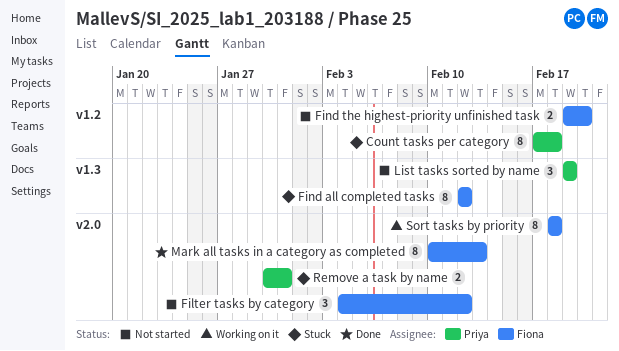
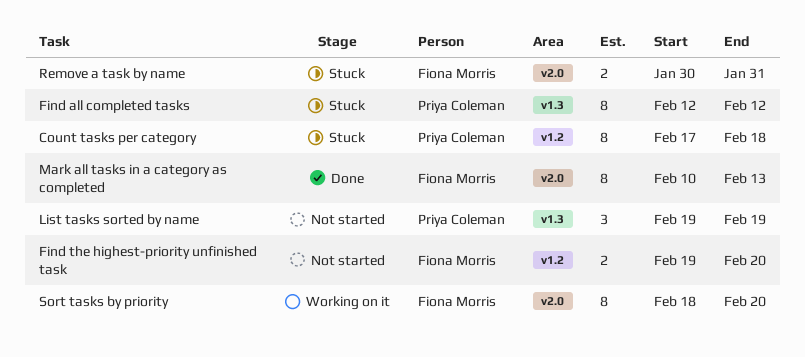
Filter tasks by category: present -> none
Find all completed tasks, owner: Fiona Morris -> Priya Coleman
Remove a task by name, owner: Priya Coleman -> Fiona Morris
Sort tasks by priority, due: Feb 18 -> Feb 20

